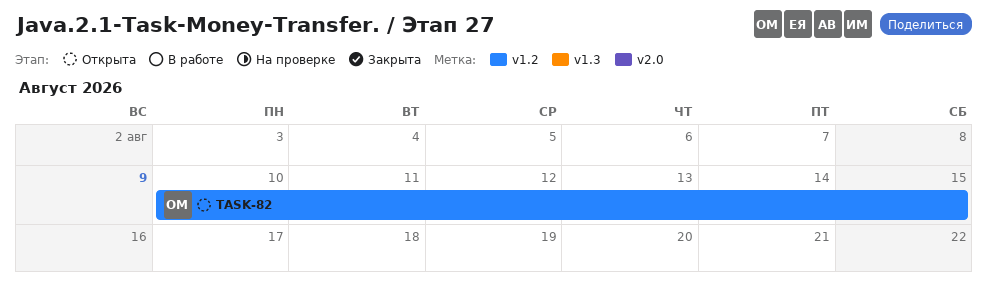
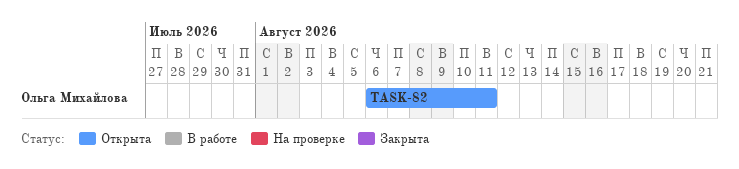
TASK-82, start: Aug 10 -> Aug 6
TASK-82, due: Aug 15 -> Aug 11

